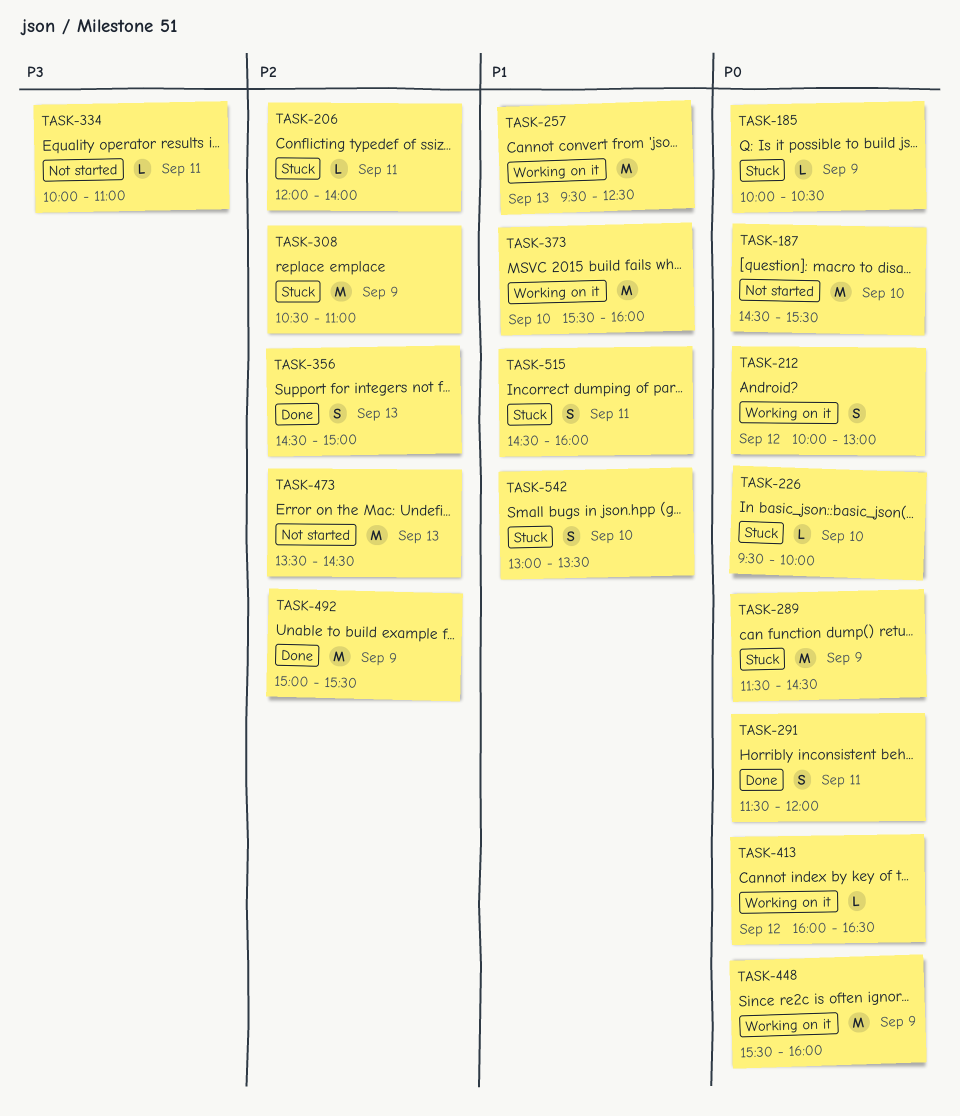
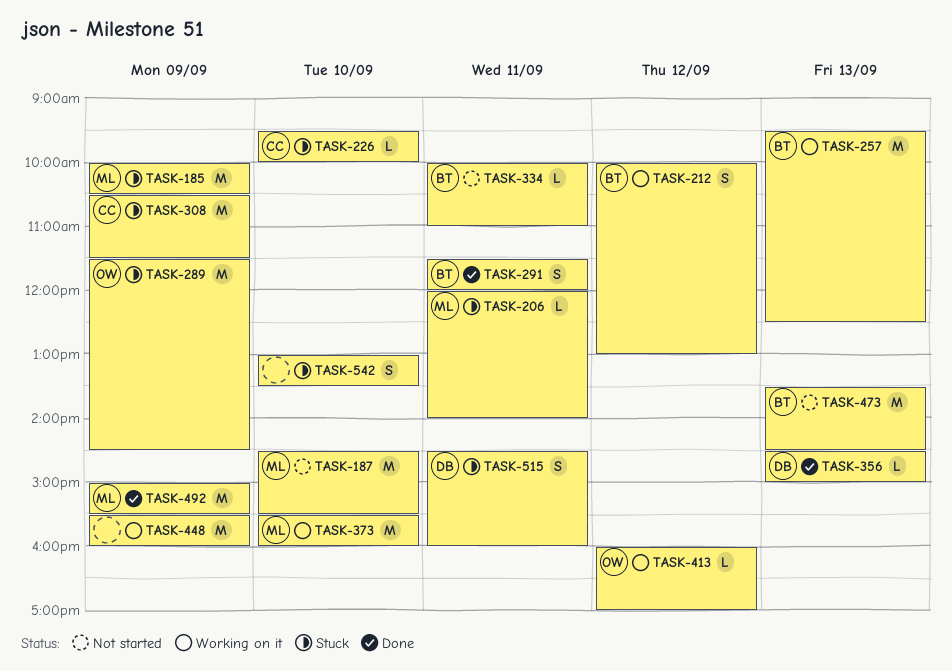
TASK-185, estimate: L -> M
TASK-308, ends: 11:00 -> 11:30
TASK-356, estimate: S -> L
TASK-413, ends: 16:30 -> 17:00

